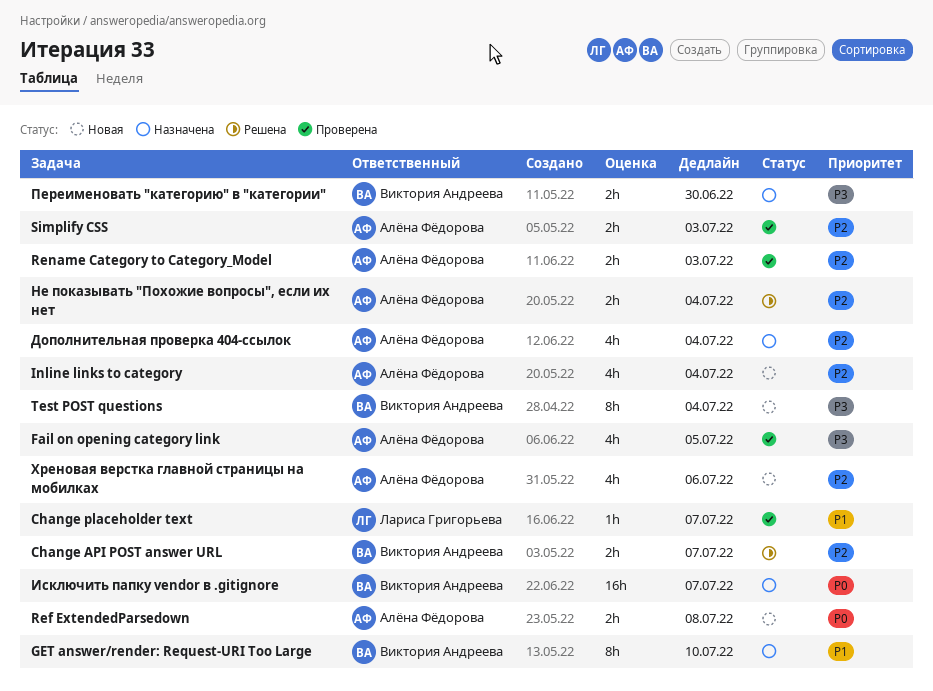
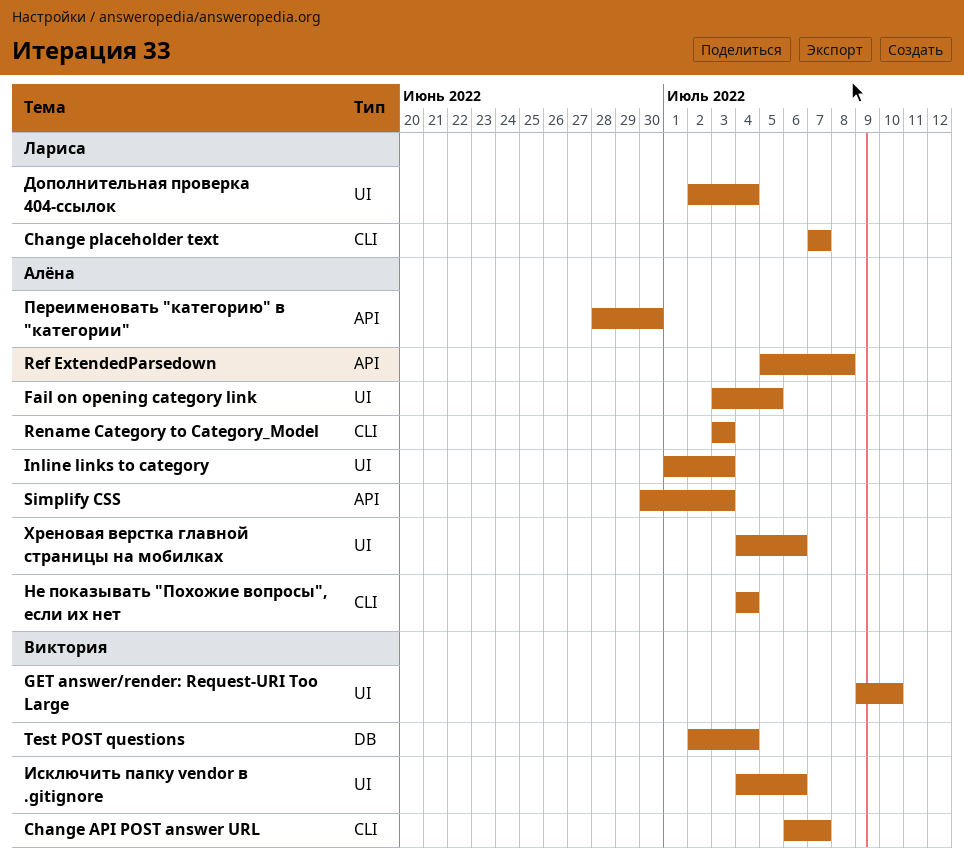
Inline links to category, due: Jul 4 -> Jul 3
Дополнительная проверка 404-ссылок, owner: Алёна Фёдорова -> Лариса Григорьева
Исключить папку vendor в .gitignore, due: Jul 7 -> Jul 6
Переименовать "категорию" в "категории", owner: Виктория Андреева -> Алёна Фёдорова

